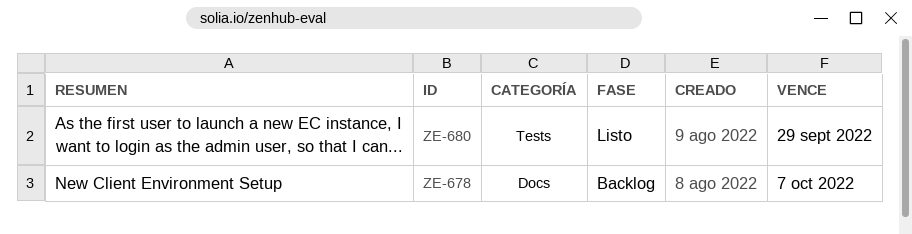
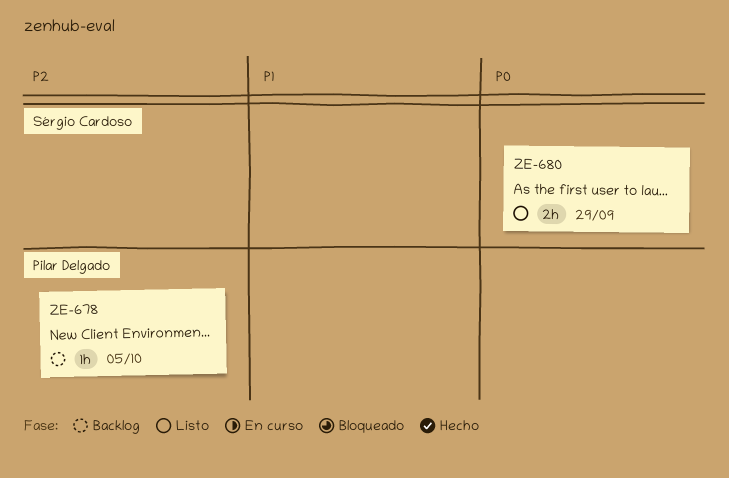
ZE-678, due: Oct 7 -> Oct 5

